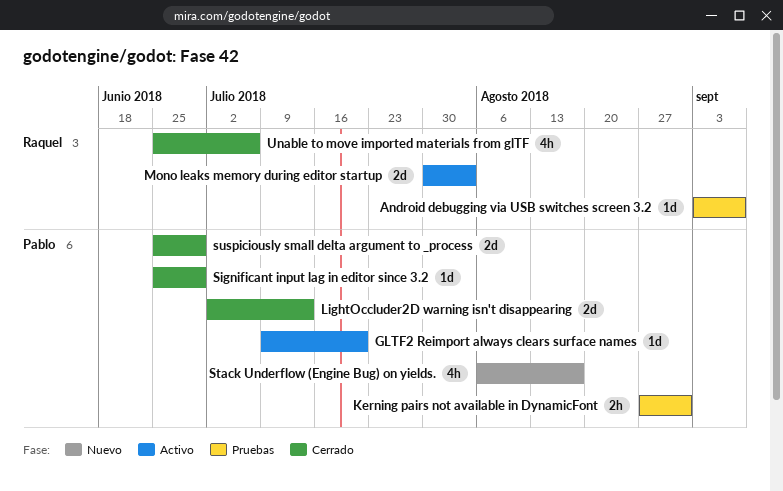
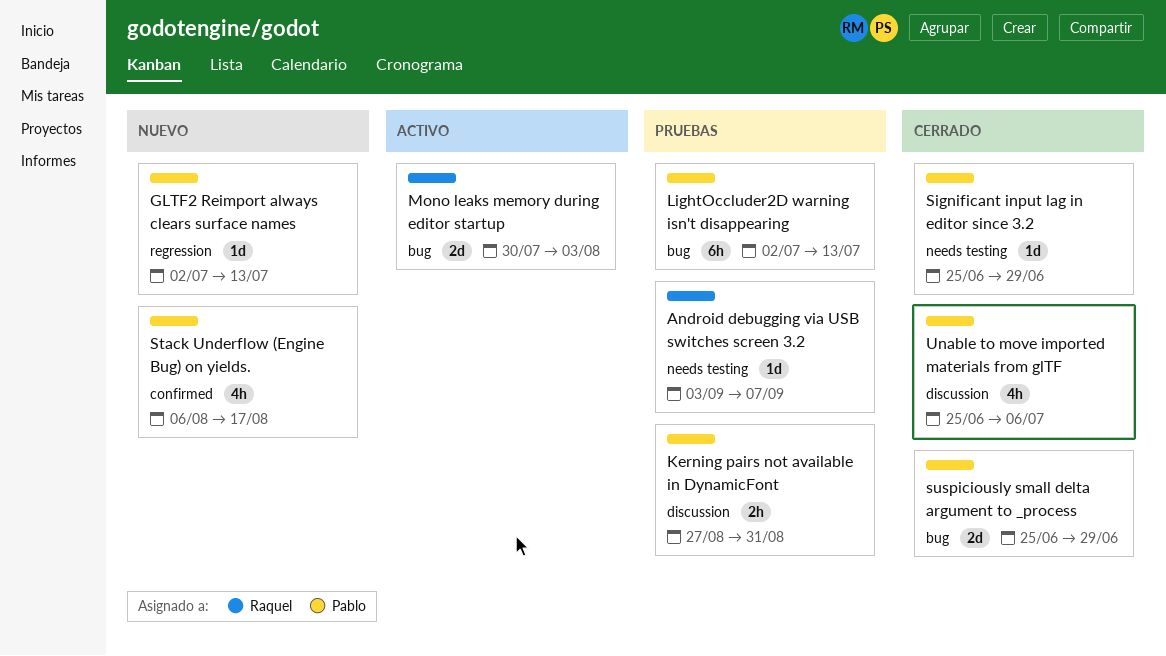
GLTF2 Reimport always clears surface names, status: Activo -> Nuevo
GLTF2 Reimport always clears surface names, start: Jul 9 -> Jul 2
GLTF2 Reimport always clears surface names, due: Jul 20 -> Jul 13
LightOccluder2D warning isn't disappearing, status: Cerrado -> Pruebas
LightOccluder2D warning isn't disappearing, estimate: 2d -> 6h
Unable to move imported materials from glTF, owner: Raquel -> Pablo

